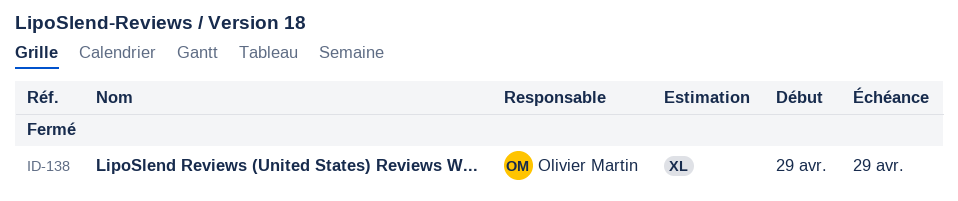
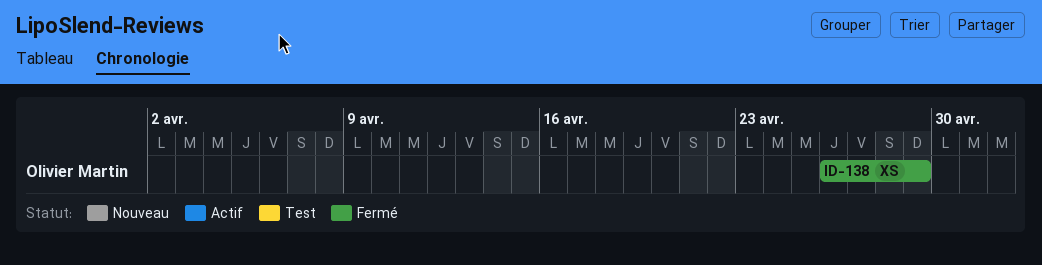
ID-138, estimate: XL -> XS
ID-138, start: Apr 29 -> Apr 26

